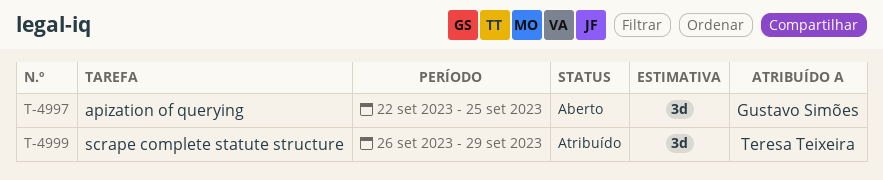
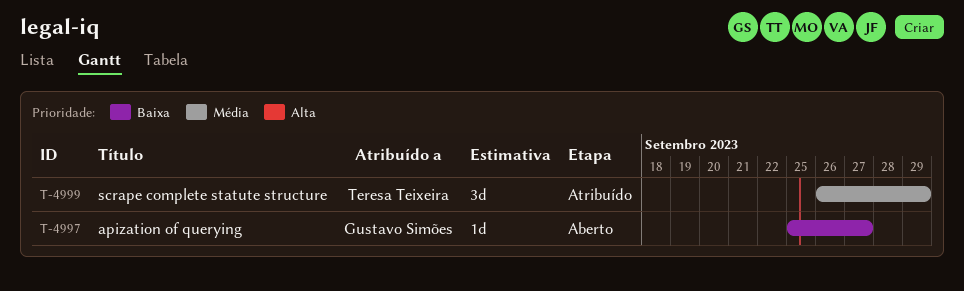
T-4997, estimate: 3d -> 1d
T-4997, start: Sep 22 -> Sep 25
T-4997, due: Sep 25 -> Sep 27

